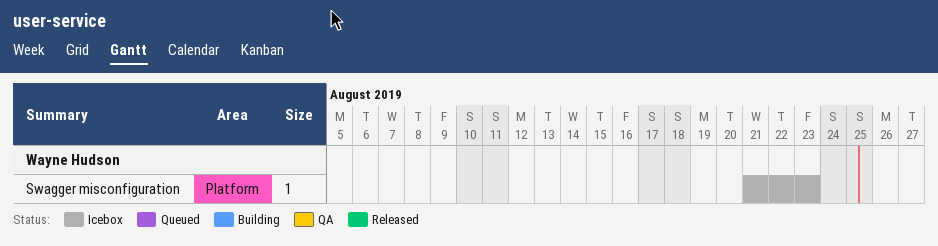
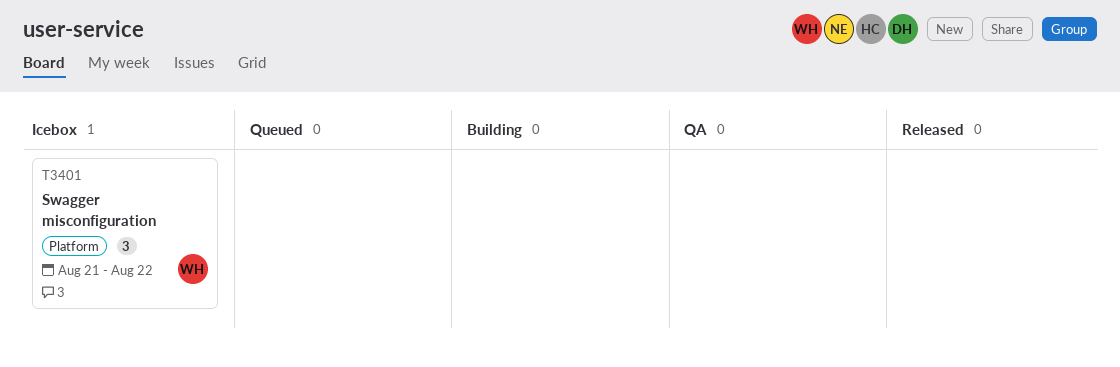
Swagger misconfiguration, estimate: 1 -> 3
Swagger misconfiguration, due: Aug 23 -> Aug 22

